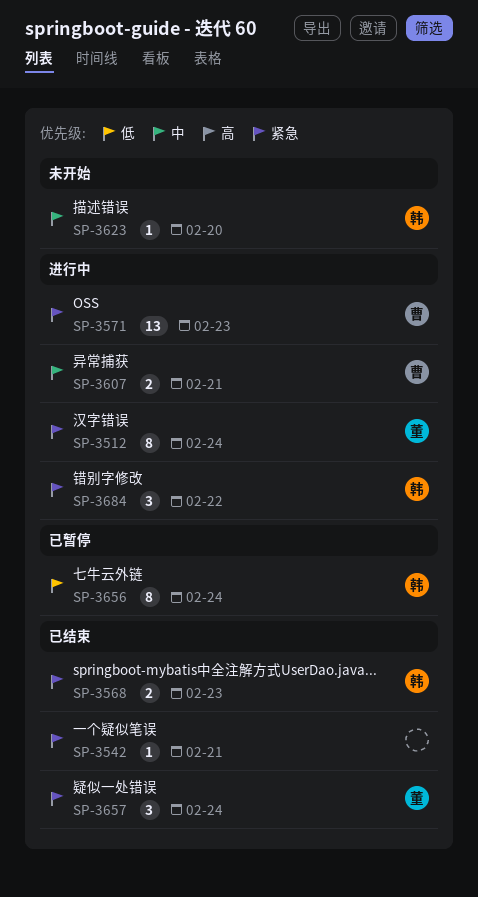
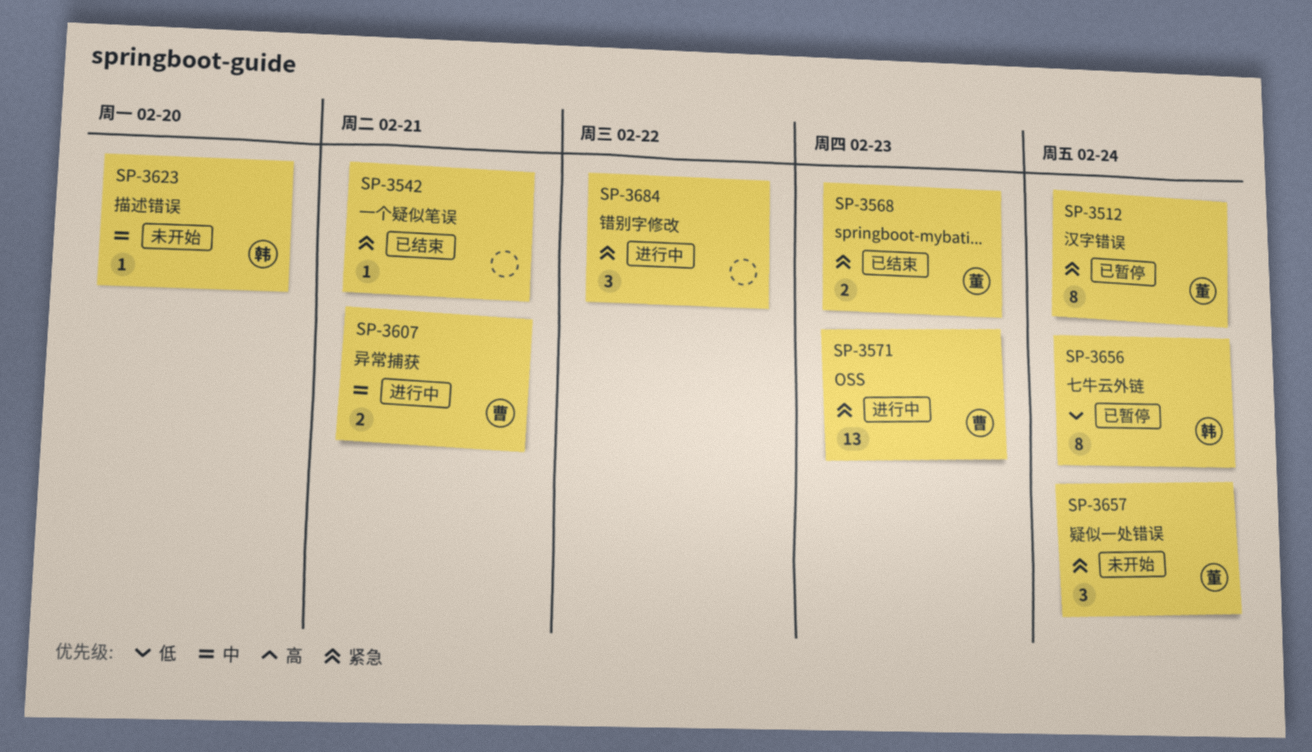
SP-3512, status: 进行中 -> 已暂停
SP-3568, owner: 韩 -> 董
SP-3657, status: 已结束 -> 未开始
SP-3684, owner: 韩 -> none

